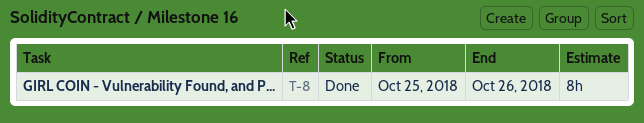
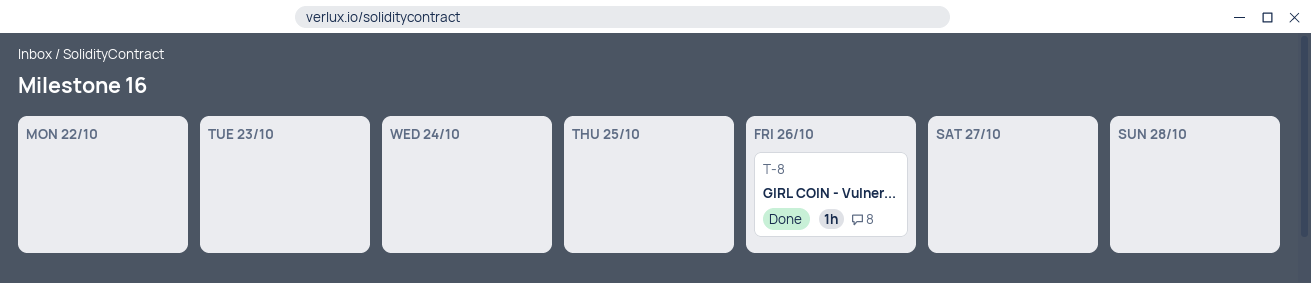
T-8, estimate: 8h -> 1h

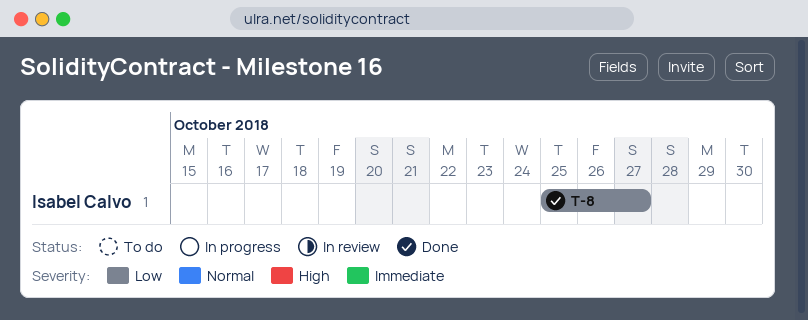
T-8, due: Oct 26 -> Oct 27

